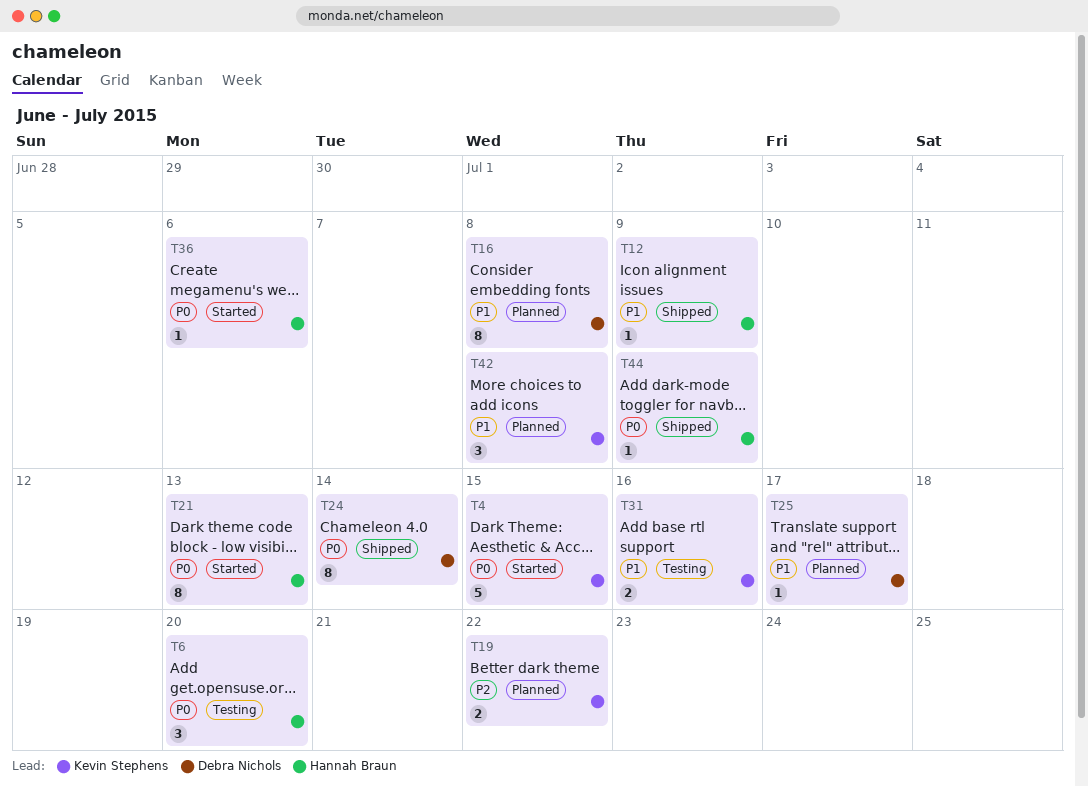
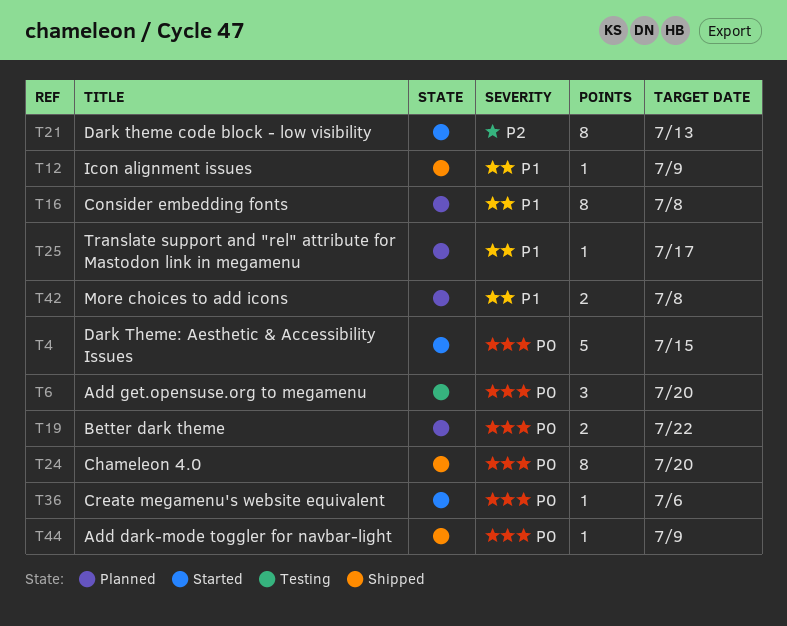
T19, priority: P2 -> P0
T21, priority: P0 -> P2
T24, due: Jul 14 -> Jul 20
T31: present -> none
T42, estimate: 3 -> 2

